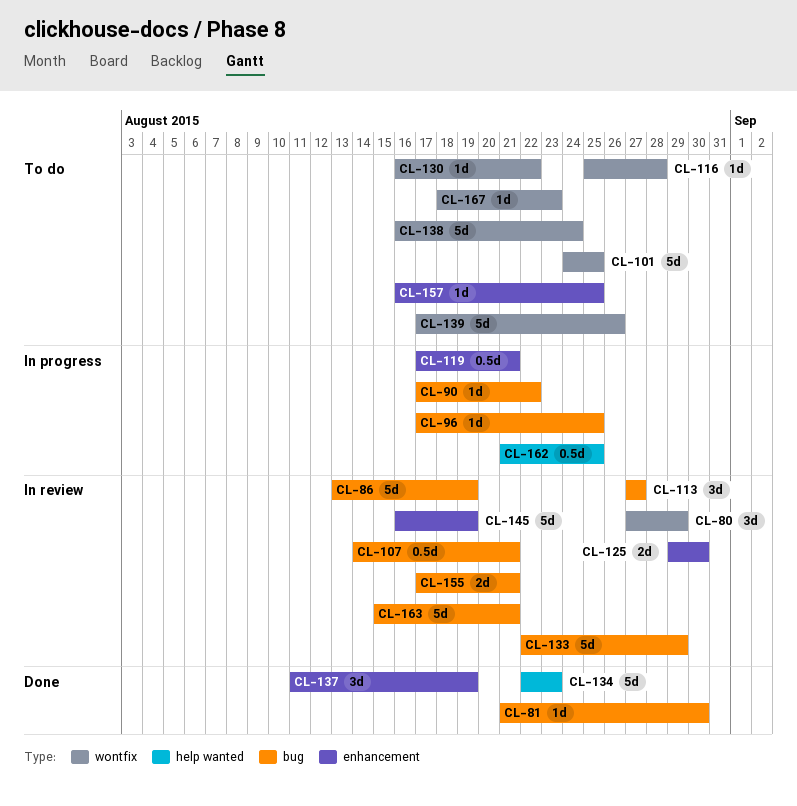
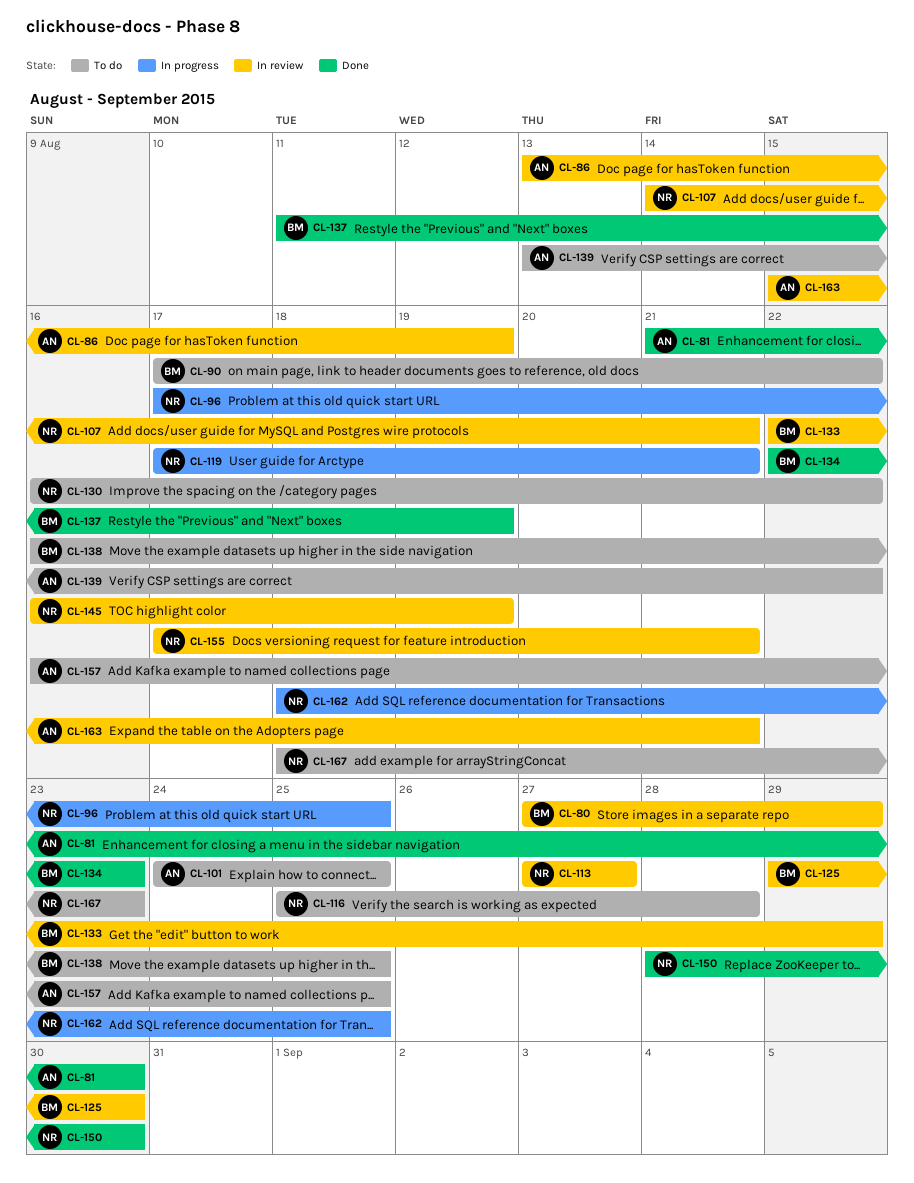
CL-90, status: In progress -> To do
CL-138, due: Aug 24 -> Aug 25
CL-139, start: Aug 17 -> Aug 13
CL-139, due: Aug 26 -> Aug 22
CL-150: none -> present
CL-162, start: Aug 21 -> Aug 18

